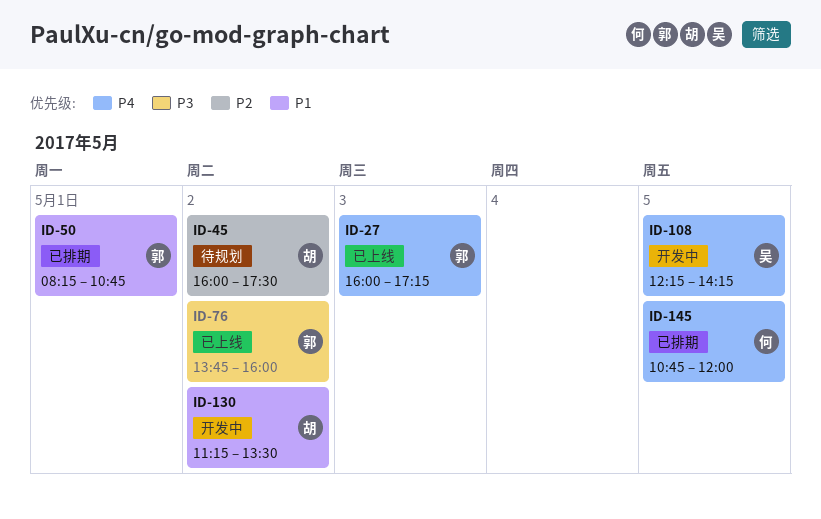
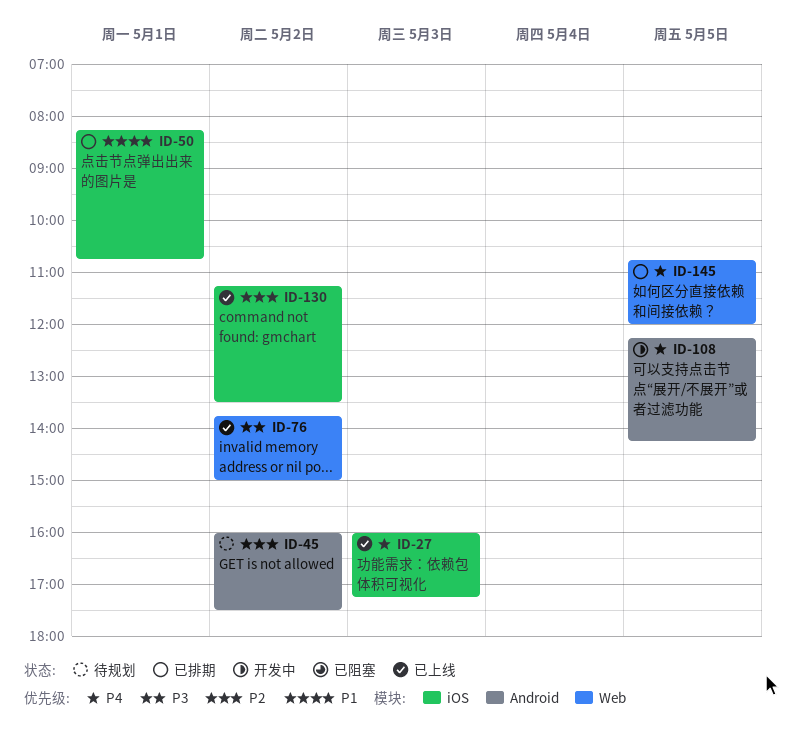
ID-76, ends: 16:00 -> 15:00
ID-130, status: 开发中 -> 已上线
ID-130, priority: P1 -> P2

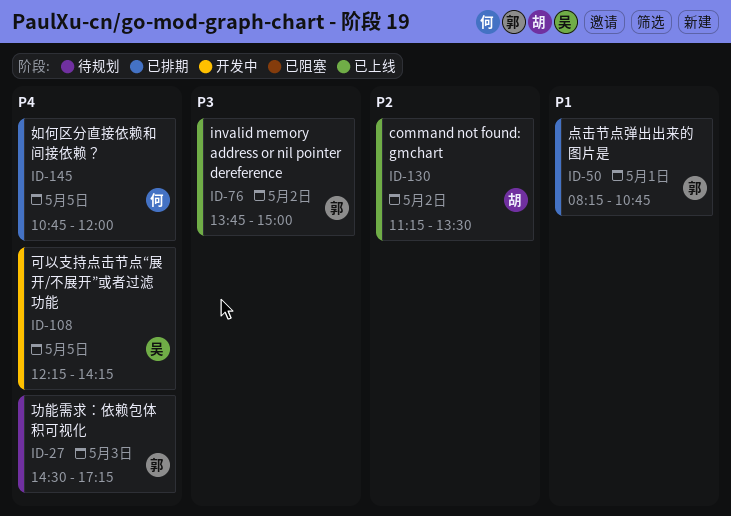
ID-27, status: 已上线 -> 待规划
ID-27, begins: 16:00 -> 14:30
ID-45: present -> none

